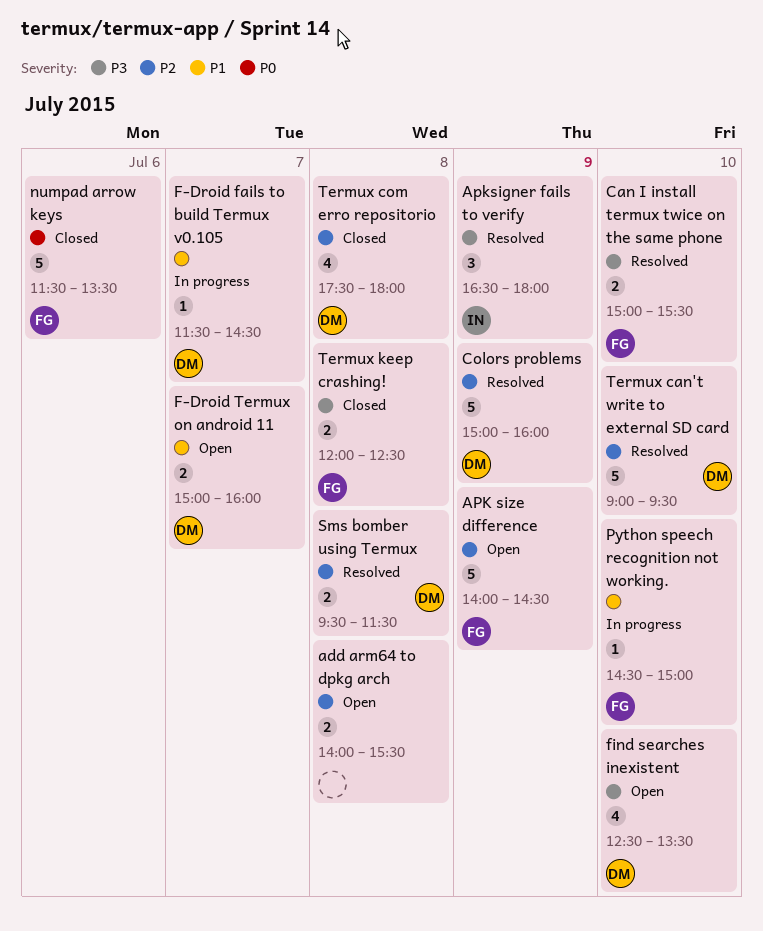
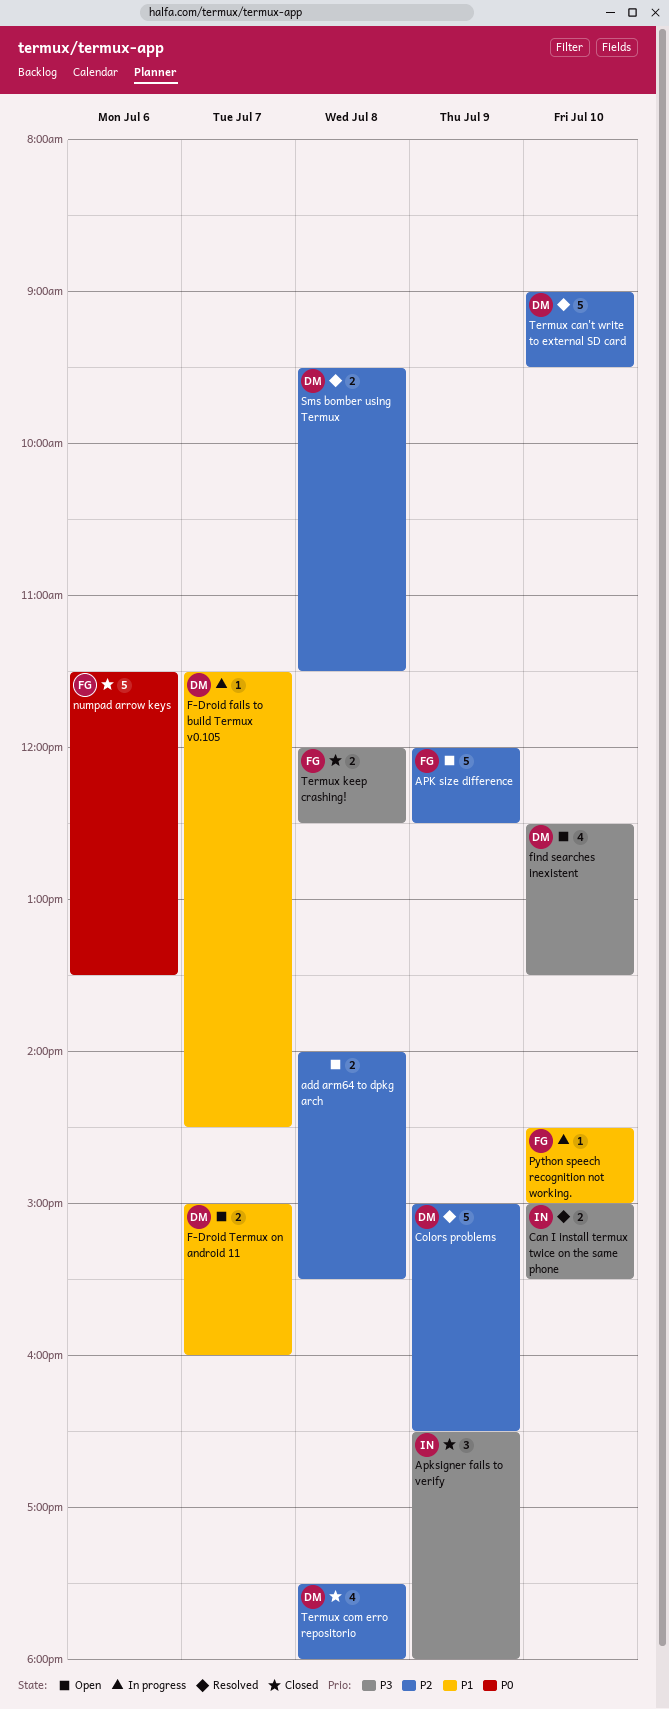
APK size difference, begins: 14:00 -> 12:00
APK size difference, ends: 14:30 -> 12:30
Apksigner fails to verify, status: Resolved -> Closed
Can I install termux twice on the same phone, owner: FG -> IN
Colors problems, ends: 16:00 -> 16:30

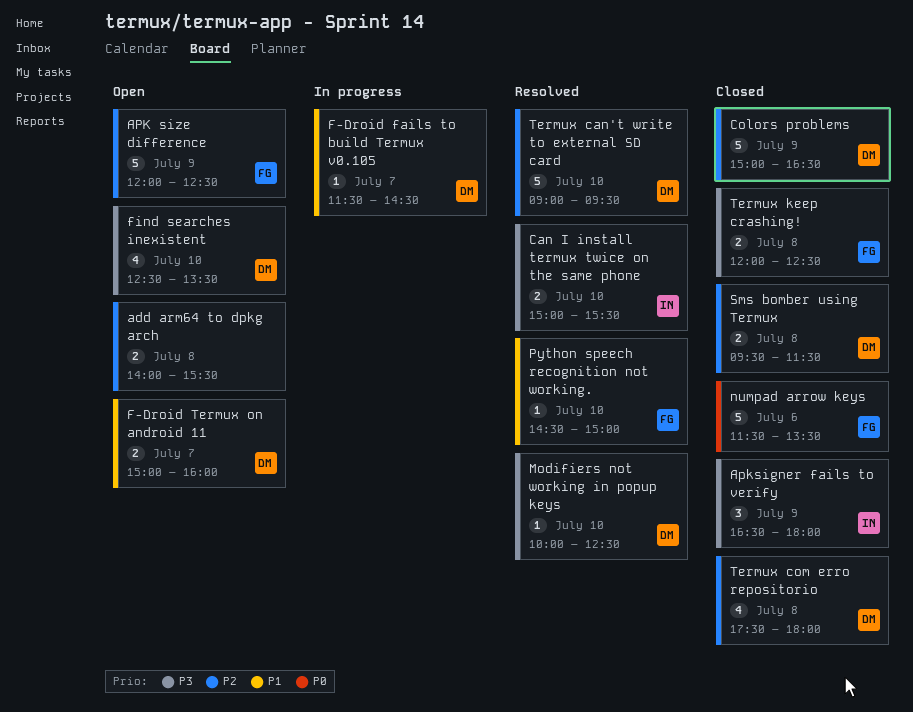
Colors problems, status: Resolved -> Closed
Modifiers not working in popup keys: none -> present
Python speech recognition not working., status: In progress -> Resolved
Sms bomber using Termux, status: Resolved -> Closed

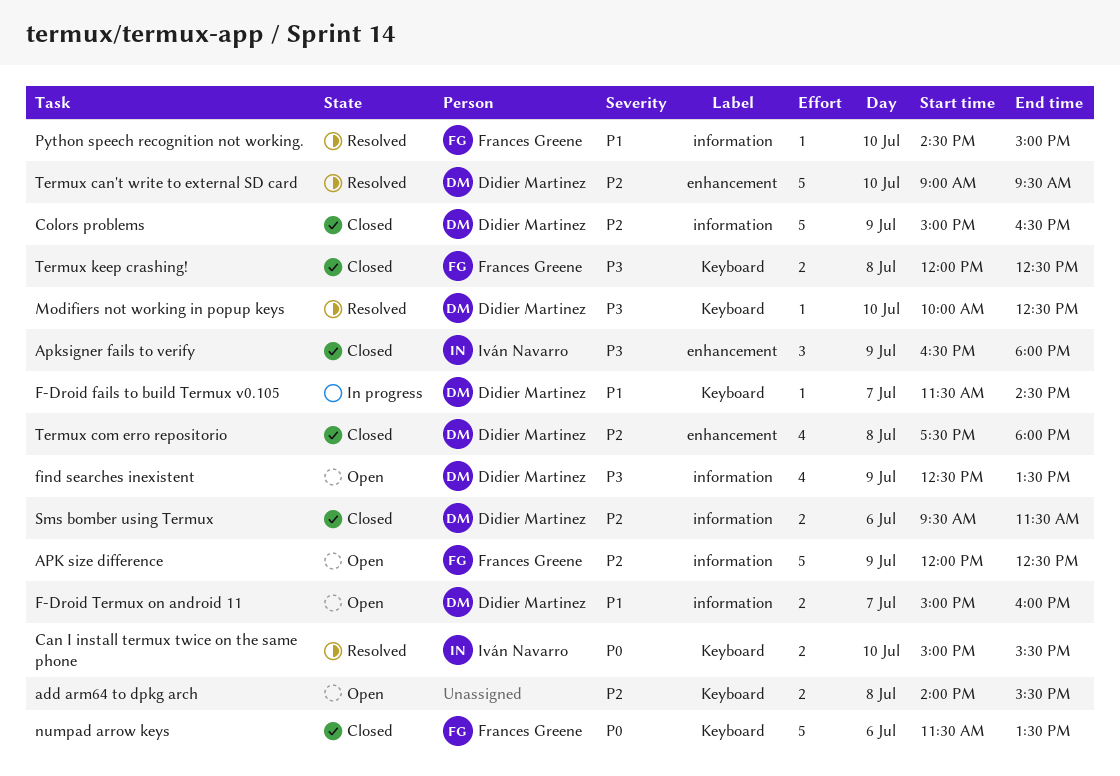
Can I install termux twice on the same phone, priority: P3 -> P0
find searches inexistent, day: Jul 10 -> Jul 9
Sms bomber using Termux, day: Jul 8 -> Jul 6

